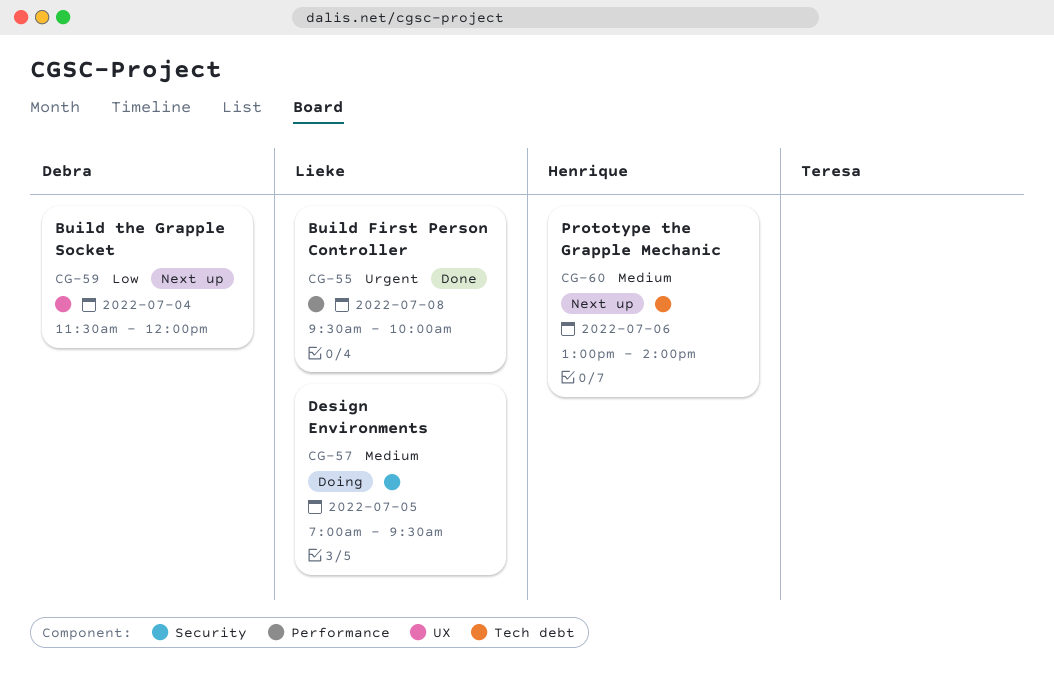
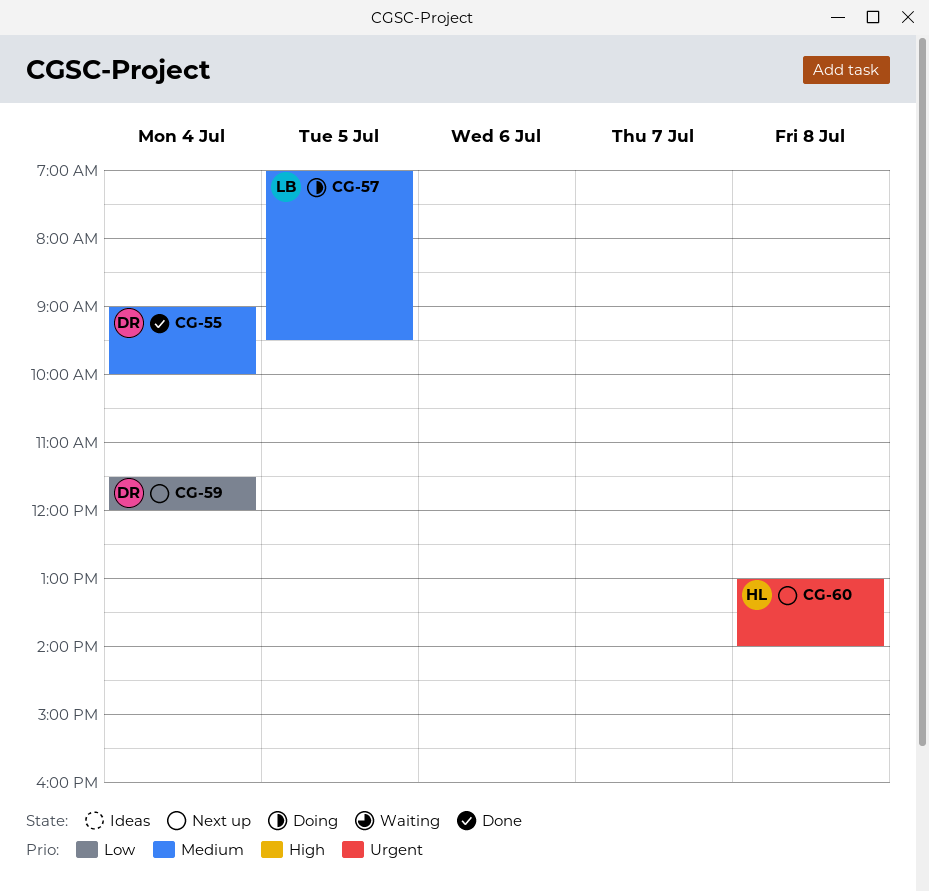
CG-55, owner: Lieke -> Debra
CG-55, priority: Urgent -> Medium
CG-55, day: Jul 8 -> Jul 4
CG-55, begins: 09:30 -> 09:00
CG-60, priority: Medium -> Urgent
CG-60, day: Jul 6 -> Jul 8

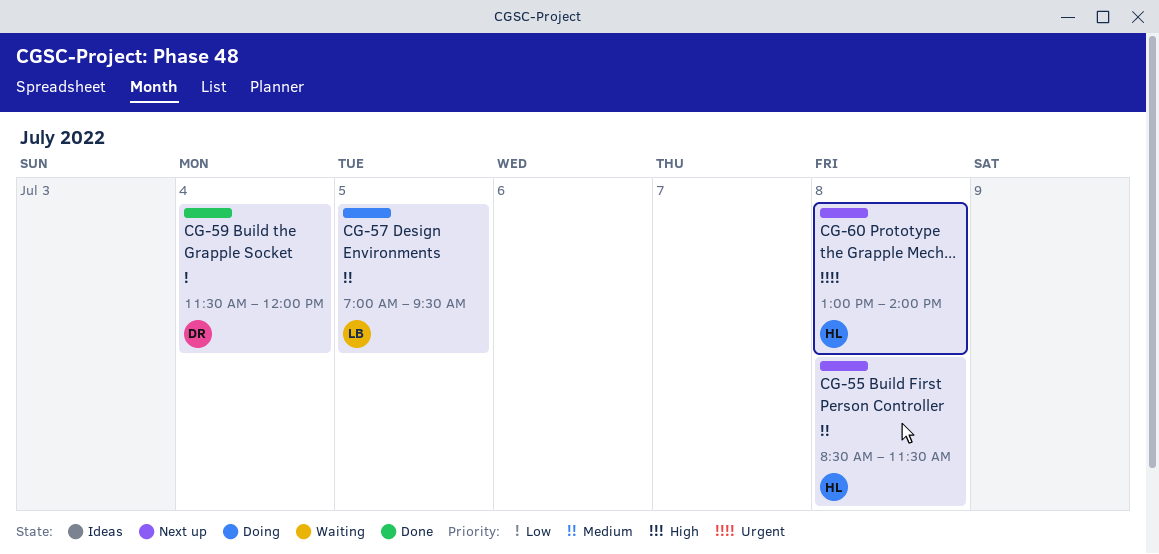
CG-55, status: Done -> Next up
CG-55, owner: DR -> HL
CG-55, day: Jul 4 -> Jul 8
CG-55, begins: 09:00 -> 08:30
CG-55, ends: 10:00 -> 11:30
CG-59, status: Next up -> Done

